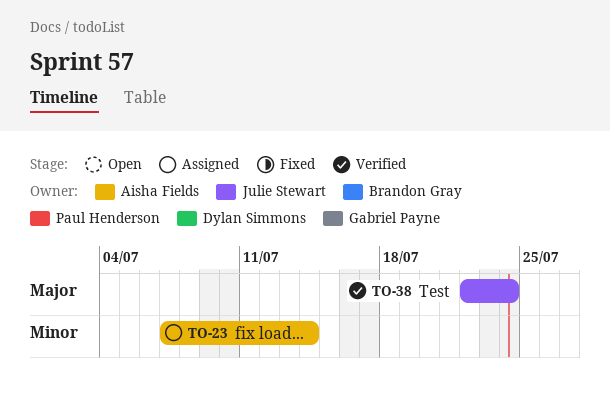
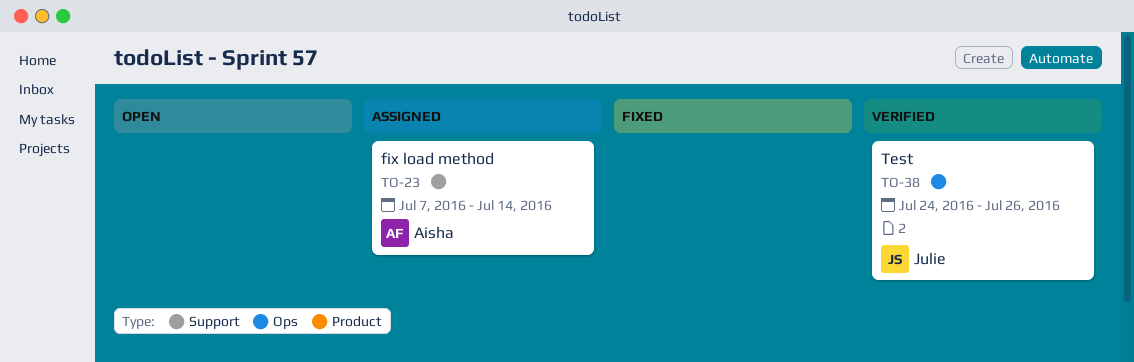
TO-38, start: Jul 22 -> Jul 24
TO-38, due: Jul 24 -> Jul 26

